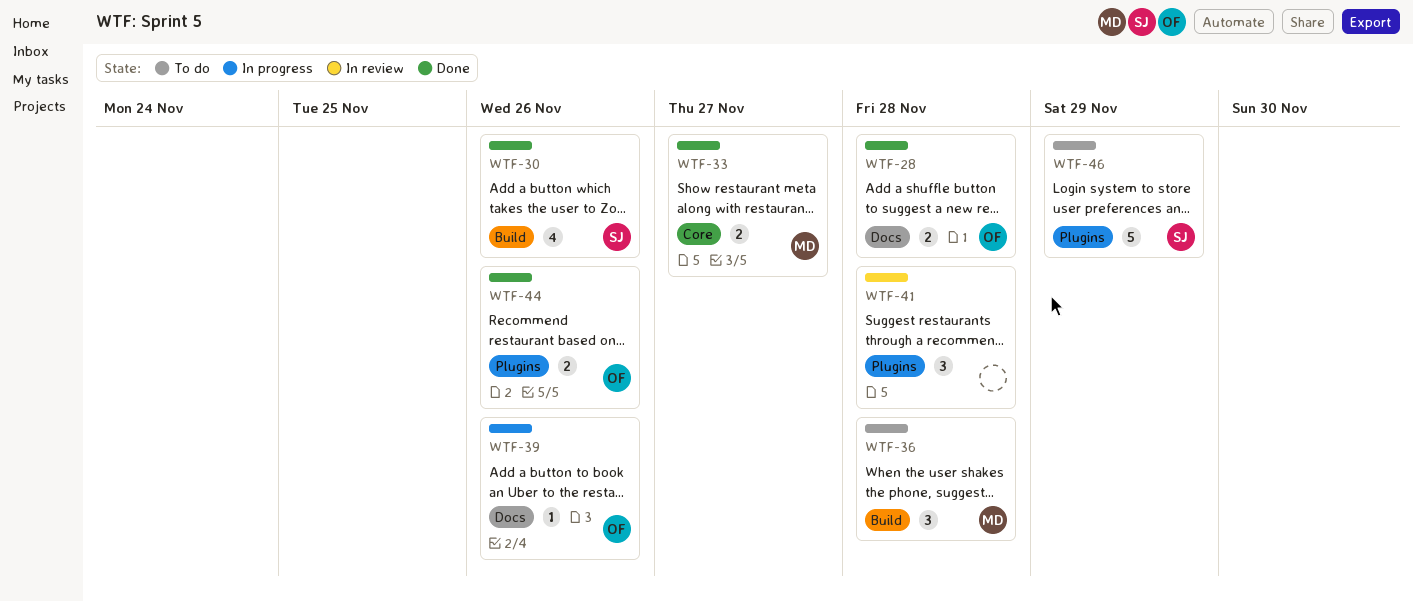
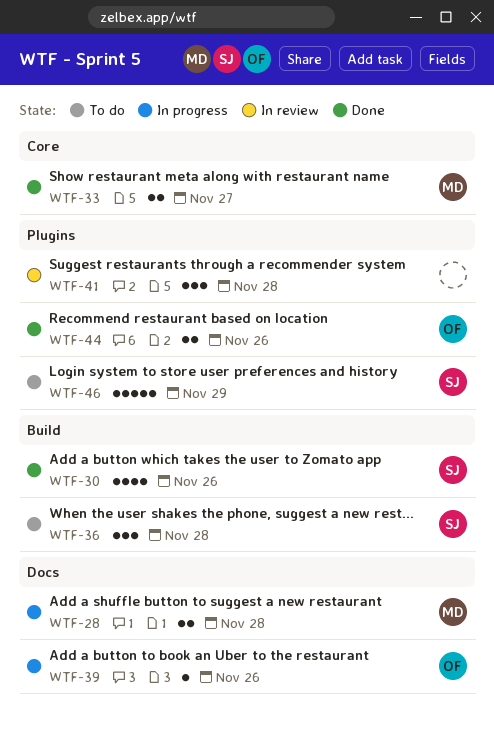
WTF-28, status: Done -> In progress
WTF-28, owner: OF -> MD
WTF-36, owner: MD -> SJ

